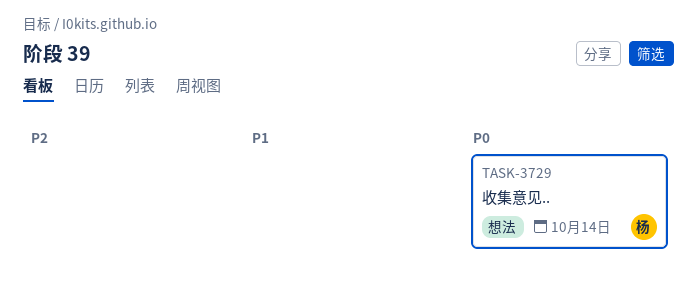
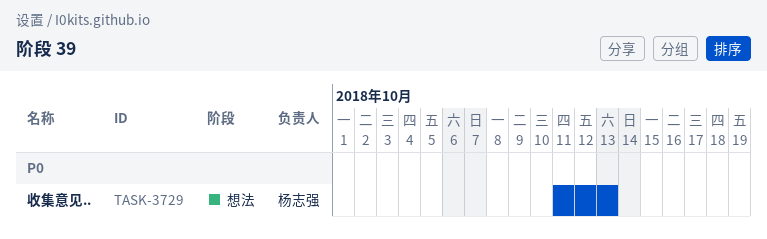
TASK-3729, due: Oct 14 -> Oct 13

